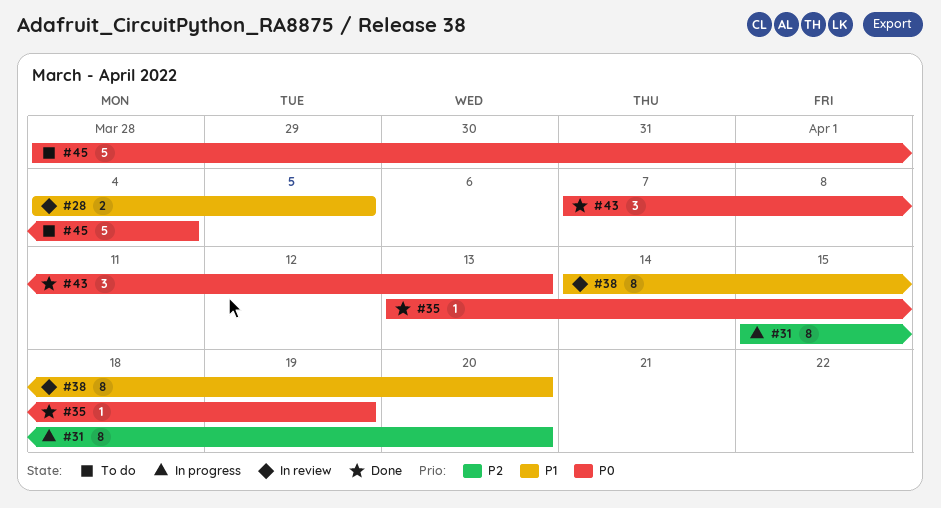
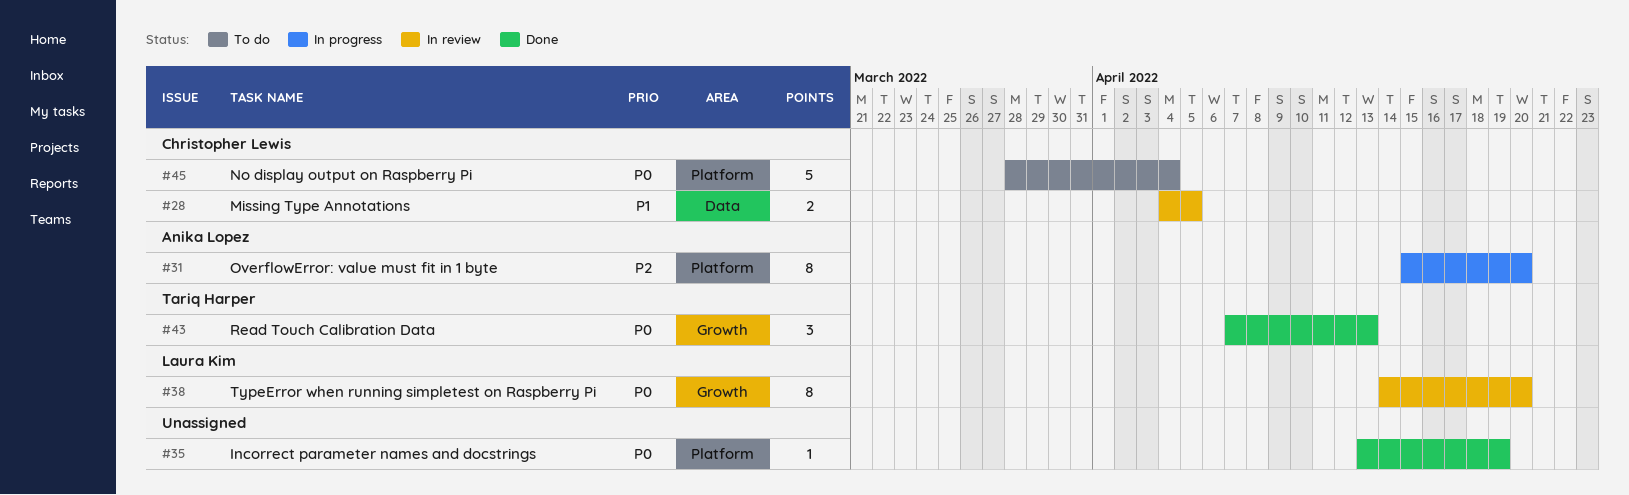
#38, priority: P1 -> P0

